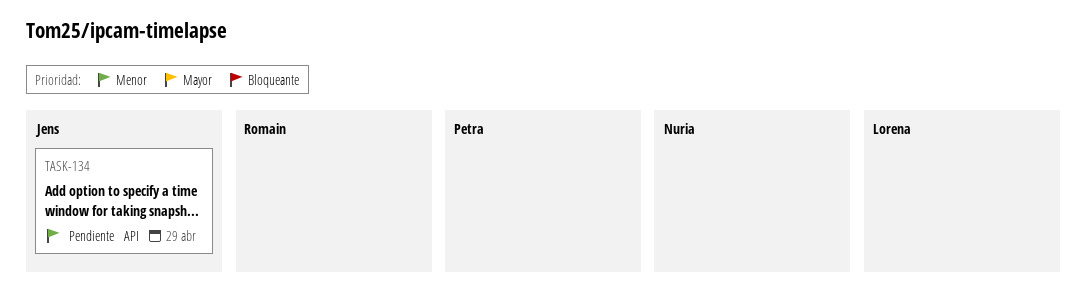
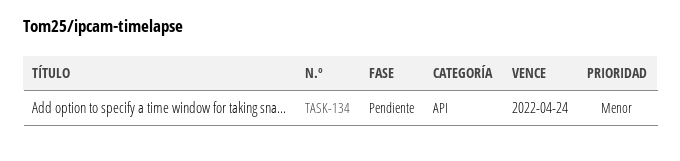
TASK-134, due: Apr 29 -> Apr 24

